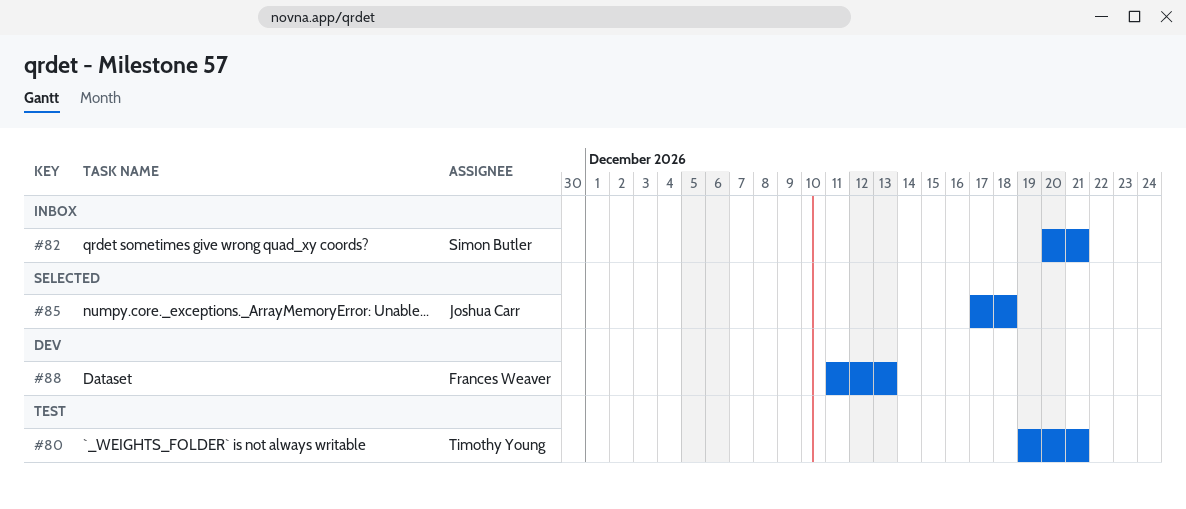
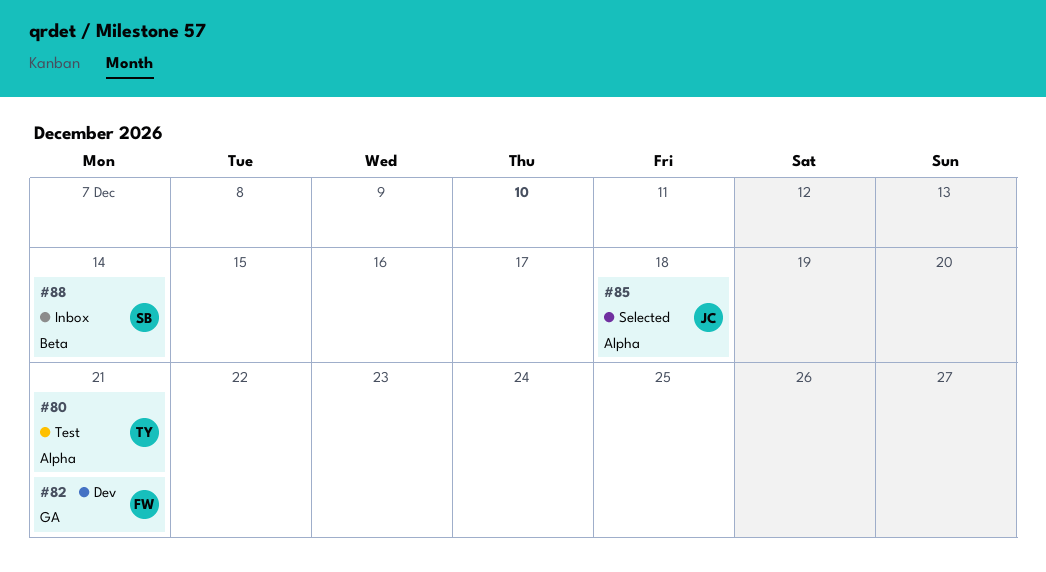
#82, status: Inbox -> Dev
#82, owner: Simon Butler -> Frances Weaver
#88, status: Dev -> Inbox
#88, owner: Frances Weaver -> Simon Butler
#88, due: Dec 13 -> Dec 14

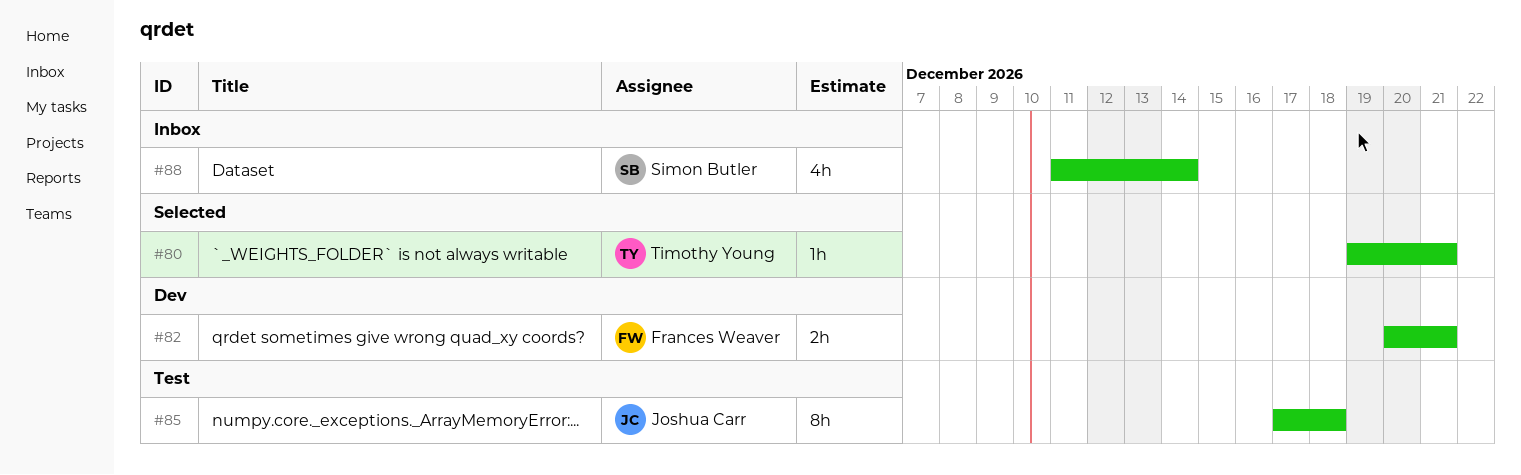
#80, status: Test -> Selected
#85, status: Selected -> Test

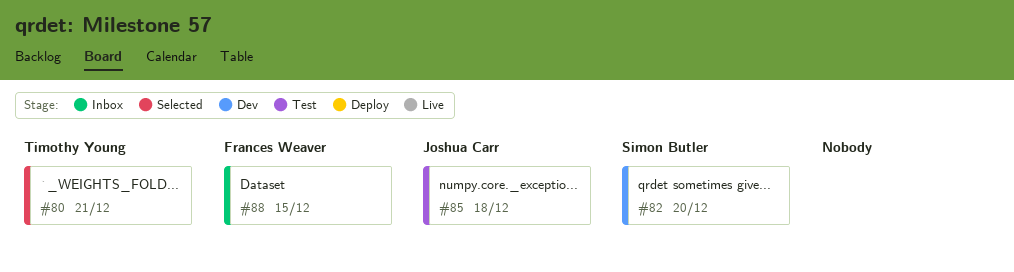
#82, owner: Frances Weaver -> Simon Butler
#82, due: Dec 21 -> Dec 20
#88, owner: Simon Butler -> Frances Weaver
#88, due: Dec 14 -> Dec 15

